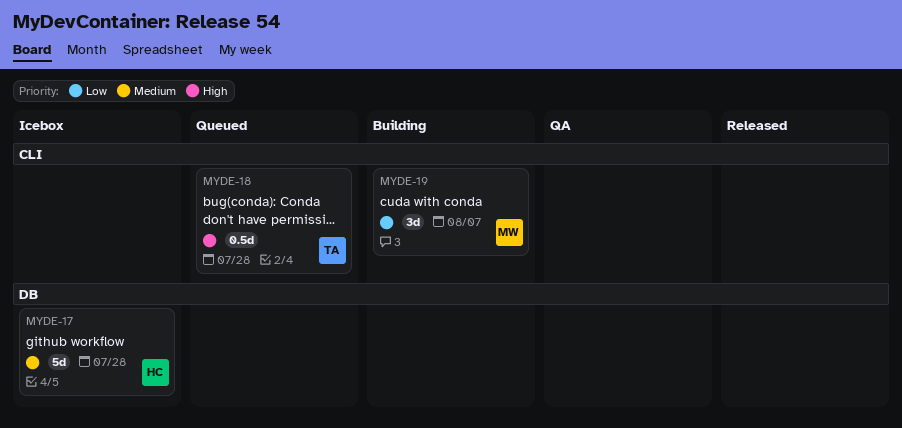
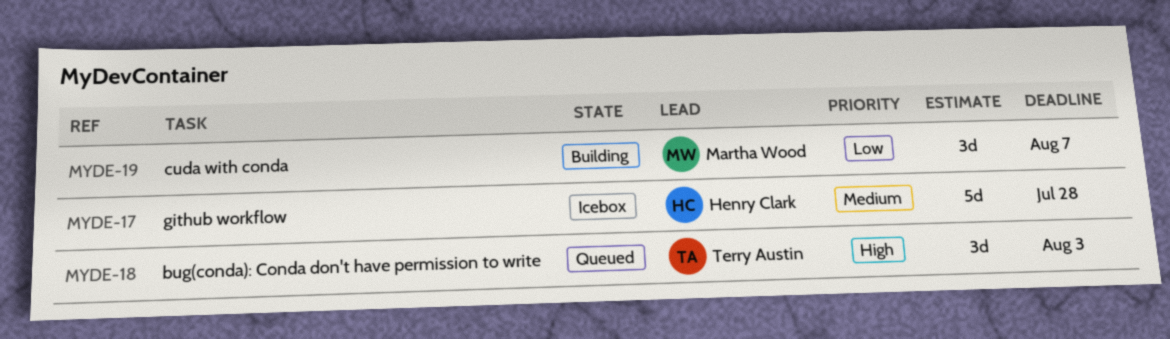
MYDE-18, estimate: 0.5d -> 3d
MYDE-18, due: Jul 28 -> Aug 3

